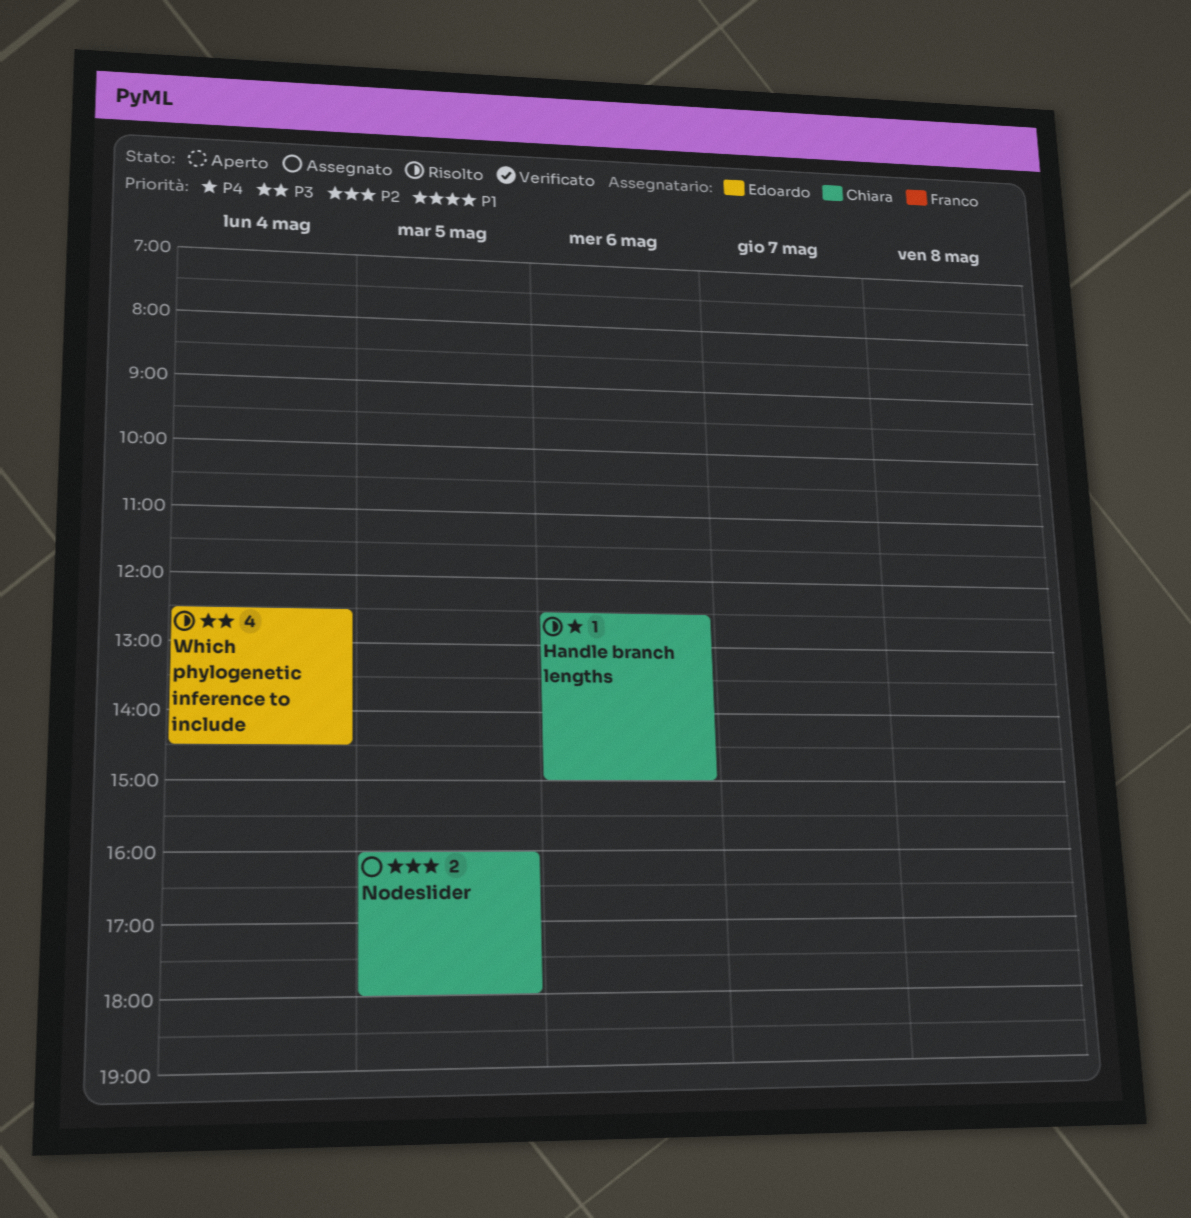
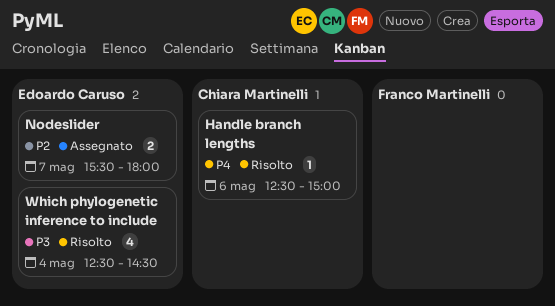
Nodeslider, owner: Chiara Martinelli -> Edoardo Caruso
Nodeslider, day: May 5 -> May 7
Nodeslider, begins: 16:00 -> 15:30

